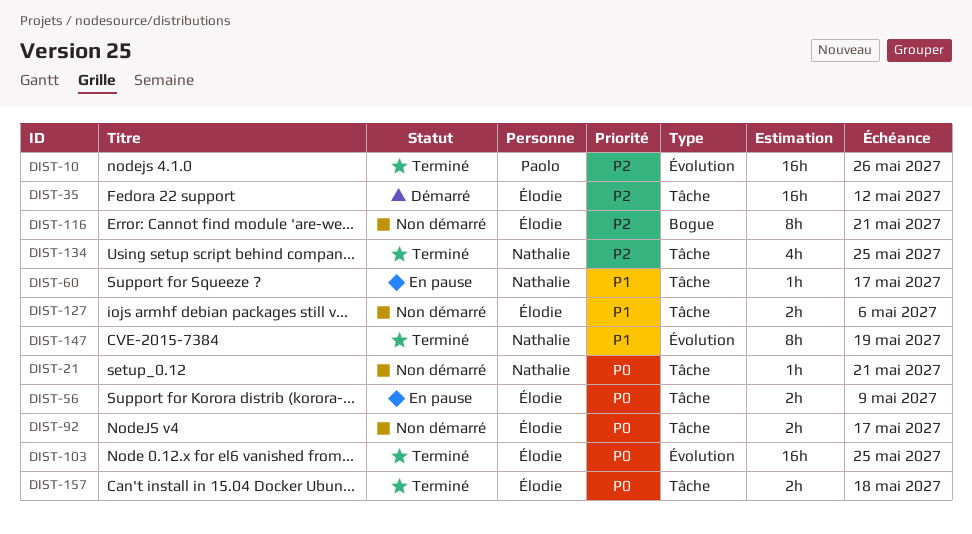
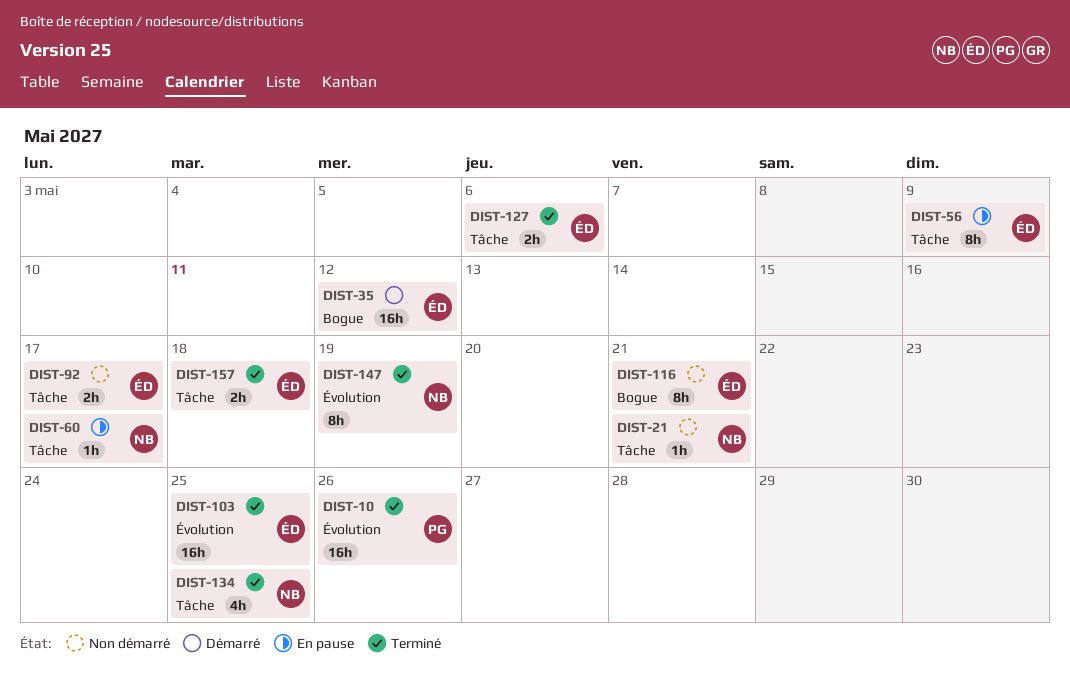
DIST-35, label: Tâche -> Bogue
DIST-56, estimate: 2h -> 8h
DIST-127, status: Non démarré -> Terminé

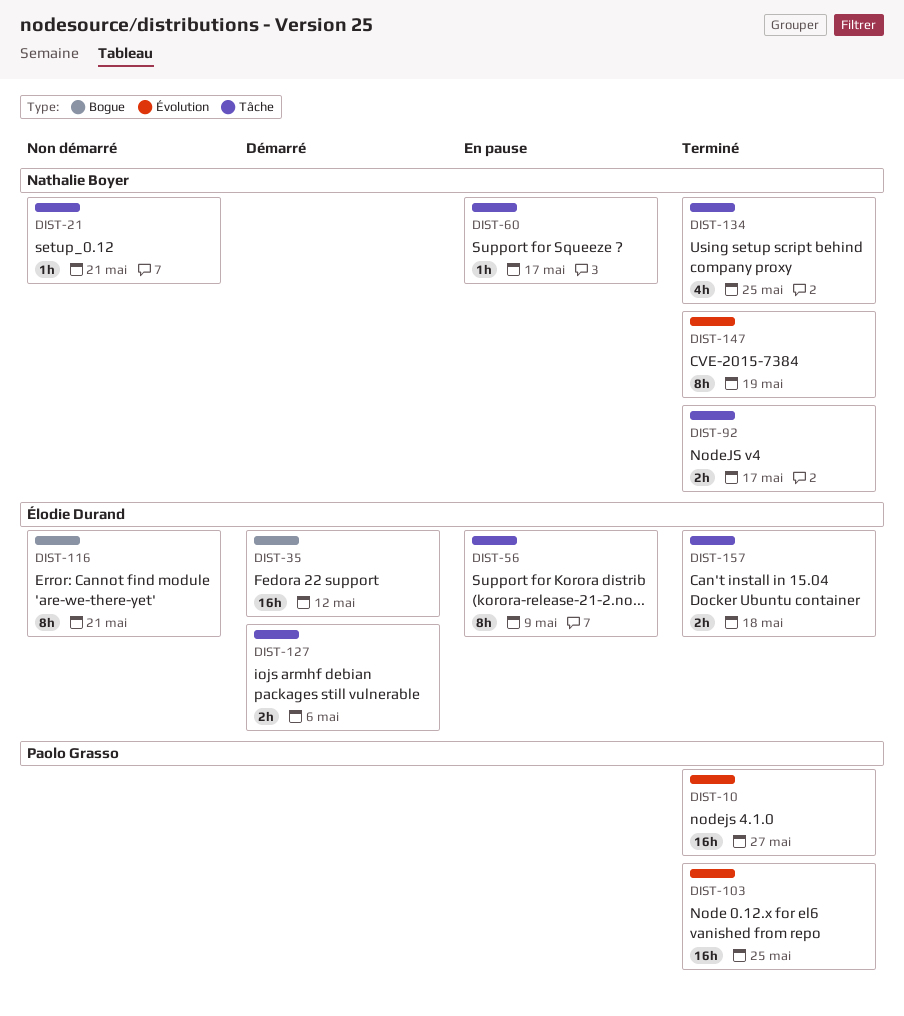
DIST-10, due: May 26 -> May 27
DIST-92, status: Non démarré -> Terminé
DIST-92, owner: Élodie Durand -> Nathalie Boyer
DIST-103, owner: Élodie Durand -> Paolo Grasso
DIST-127, status: Terminé -> Démarré

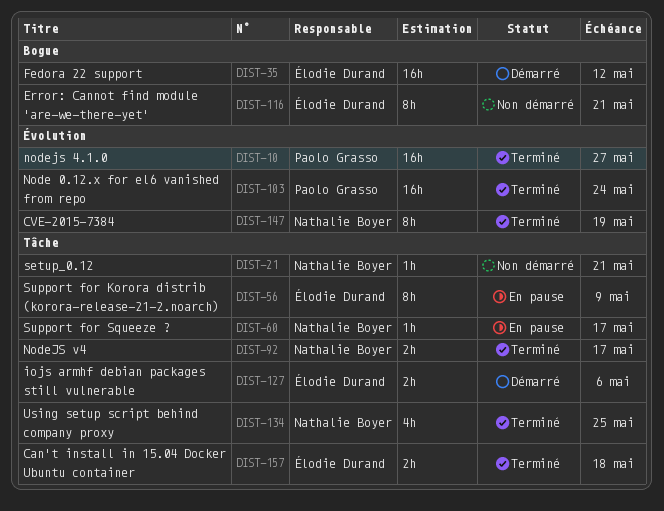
DIST-103, due: May 25 -> May 24

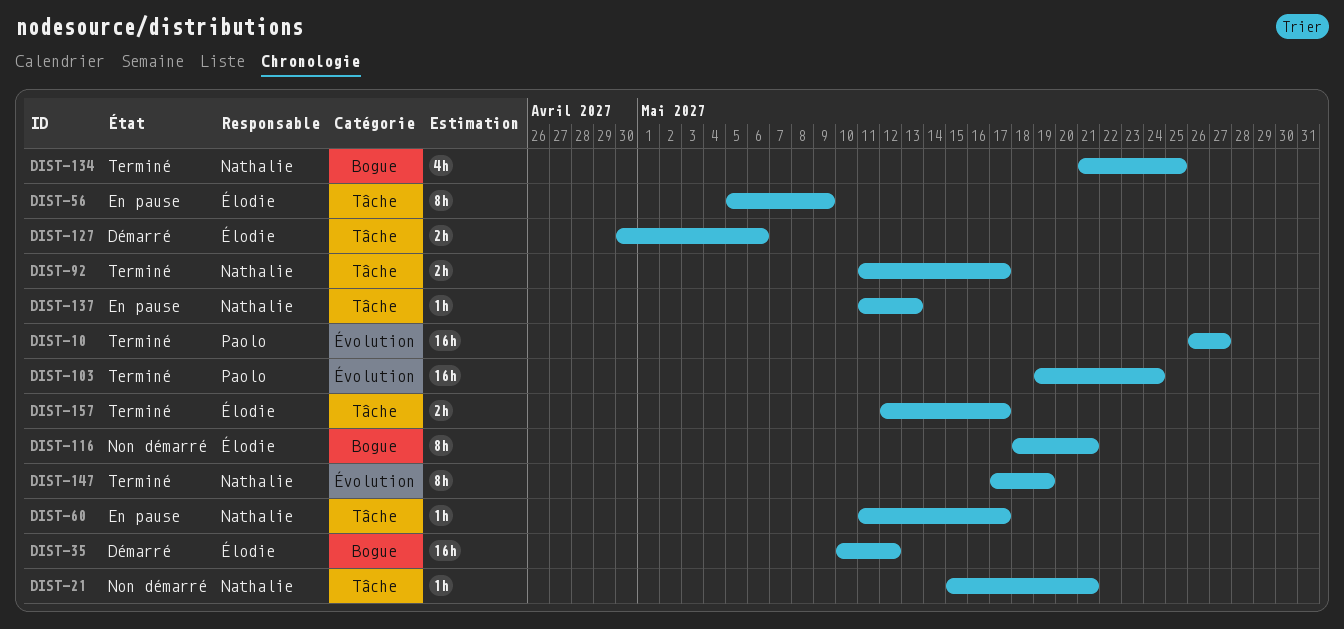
DIST-134, label: Tâche -> Bogue
DIST-137: none -> present
DIST-157, due: May 18 -> May 17

